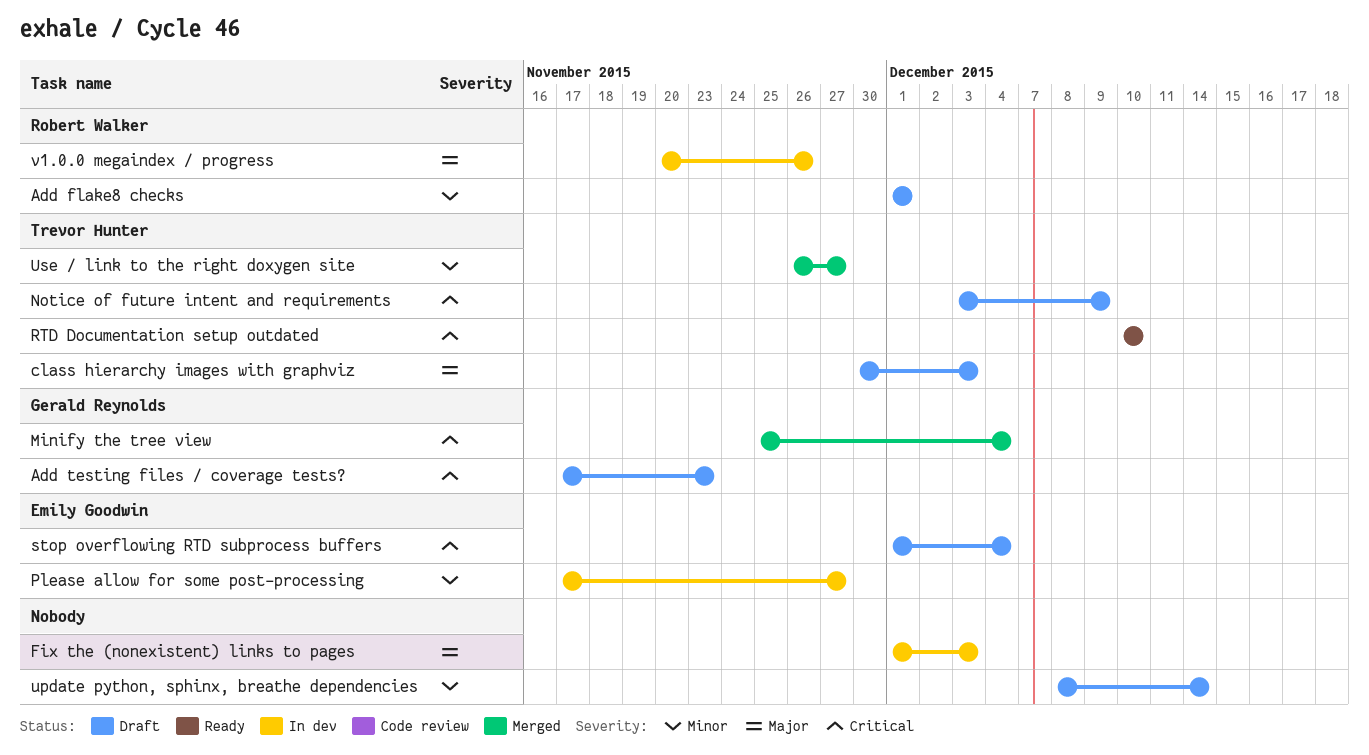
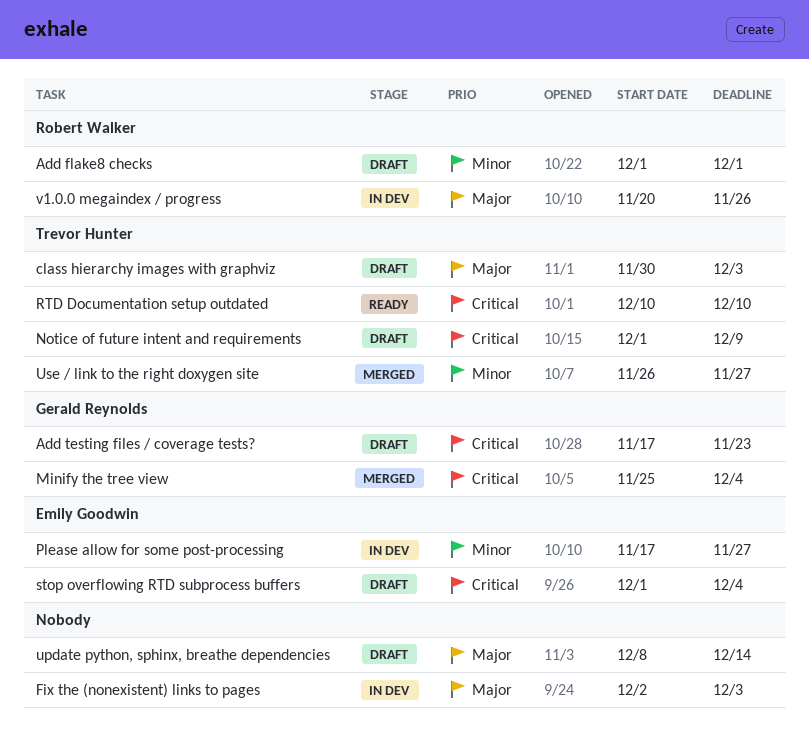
Fix the (nonexistent) links to pages, start: Dec 1 -> Dec 2
Notice of future intent and requirements, start: Dec 3 -> Dec 1
update python, sphinx, breathe dependencies, priority: Minor -> Major

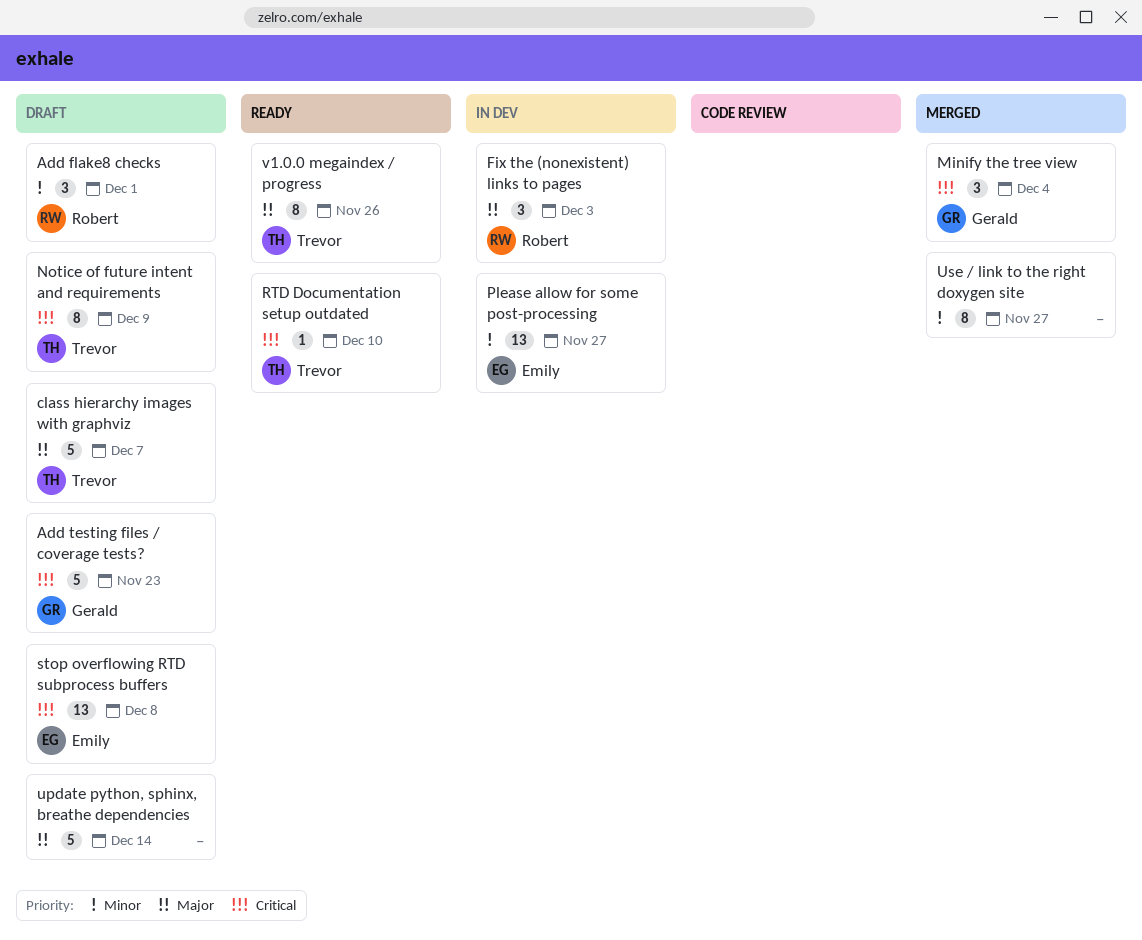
class hierarchy images with graphviz, due: Dec 3 -> Dec 7
Fix the (nonexistent) links to pages, owner: none -> Robert Walker
stop overflowing RTD subprocess buffers, due: Dec 4 -> Dec 8
Use / link to the right doxygen site, owner: Trevor Hunter -> none
v1.0.0 megaindex / progress, status: In dev -> Ready
v1.0.0 megaindex / progress, owner: Robert Walker -> Trevor Hunter

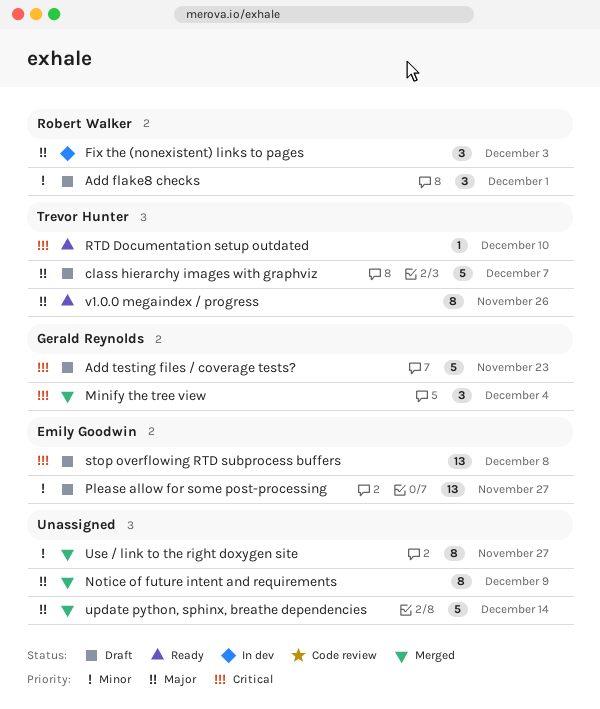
Notice of future intent and requirements, status: Draft -> Merged
Notice of future intent and requirements, owner: Trevor Hunter -> none
Notice of future intent and requirements, priority: Critical -> Major
Please allow for some post-processing, status: In dev -> Draft
update python, sphinx, breathe dependencies, status: Draft -> Merged

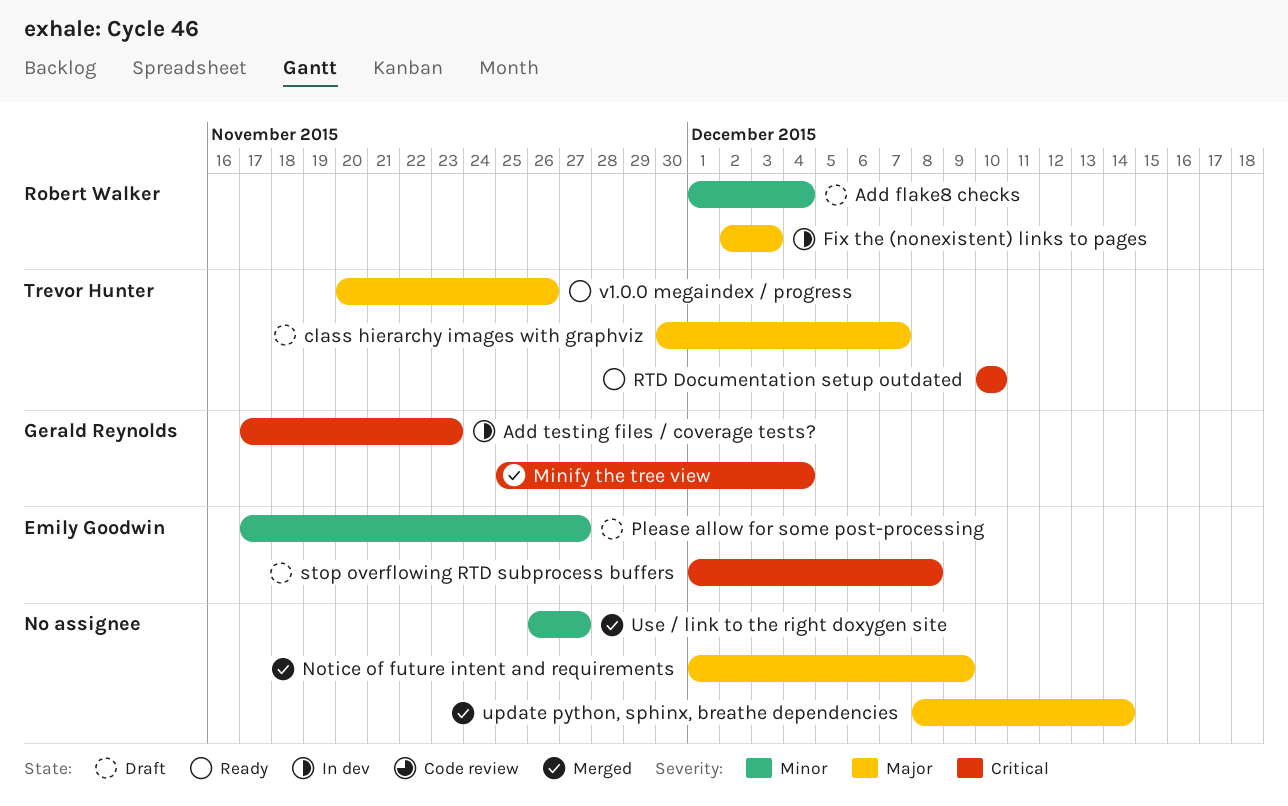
Add flake8 checks, due: Dec 1 -> Dec 4
Add testing files / coverage tests?, status: Draft -> In dev

